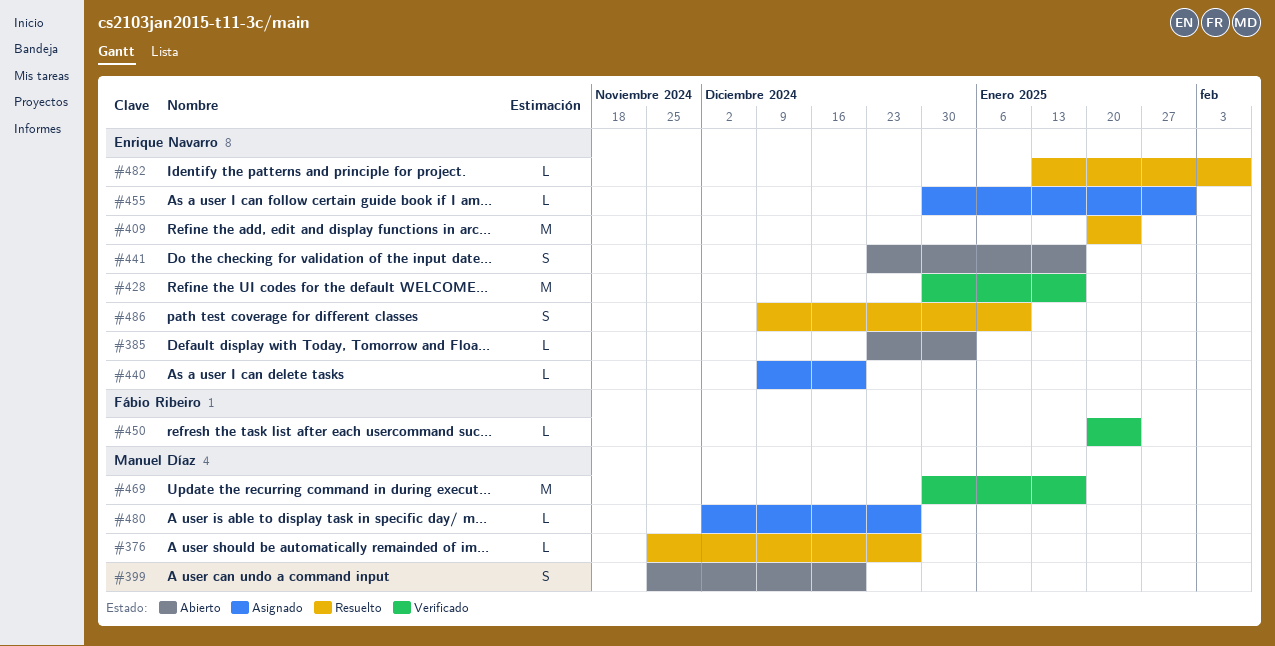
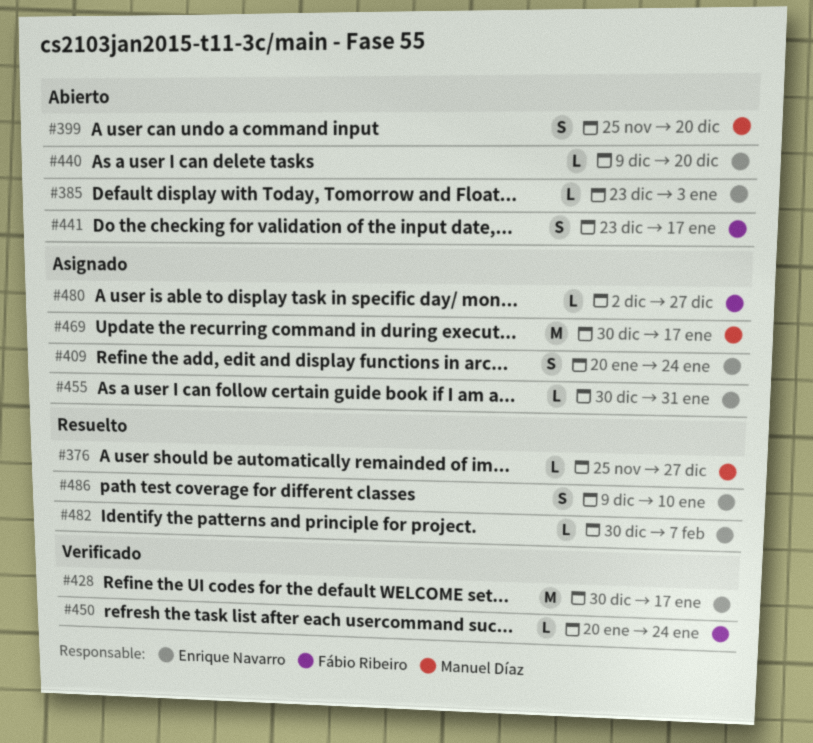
#409, status: Resuelto -> Asignado
#409, estimate: M -> S
#440, status: Asignado -> Abierto
#441, owner: Enrique Navarro -> Fábio Ribeiro
#469, status: Verificado -> Asignado
#480, owner: Manuel Díaz -> Fábio Ribeiro
#482, start: Jan 13 -> Dec 30

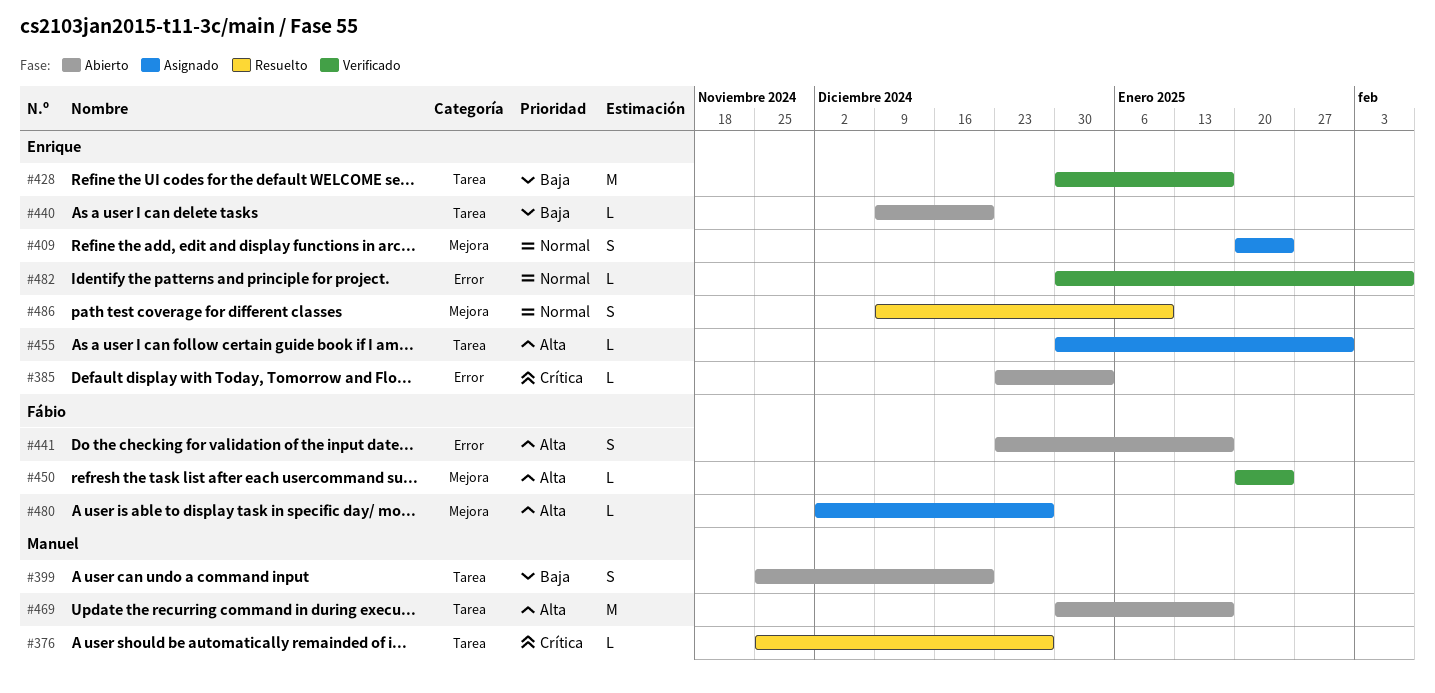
#469, status: Asignado -> Abierto
#482, status: Resuelto -> Verificado

